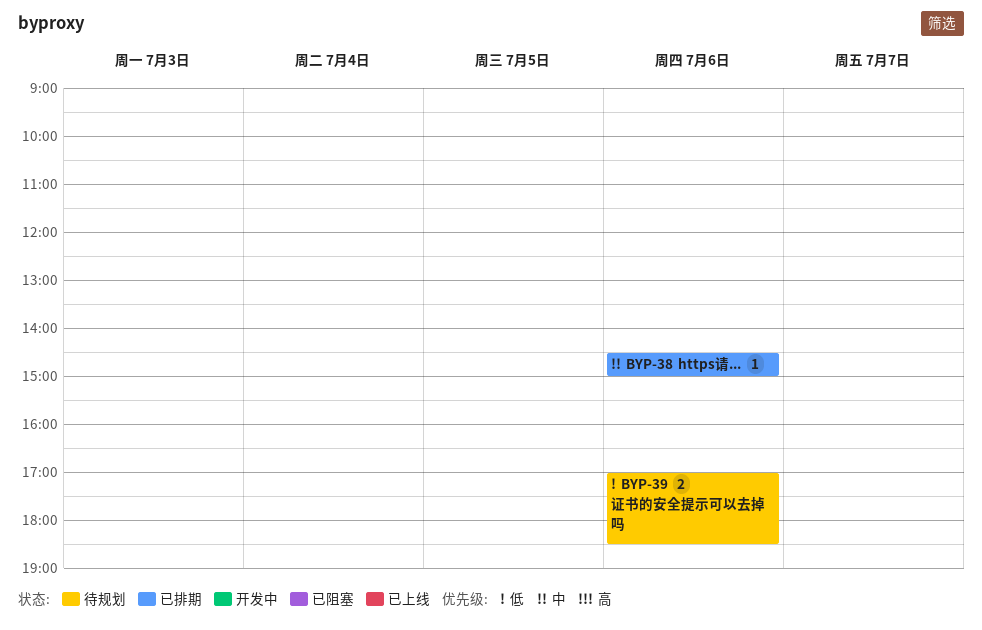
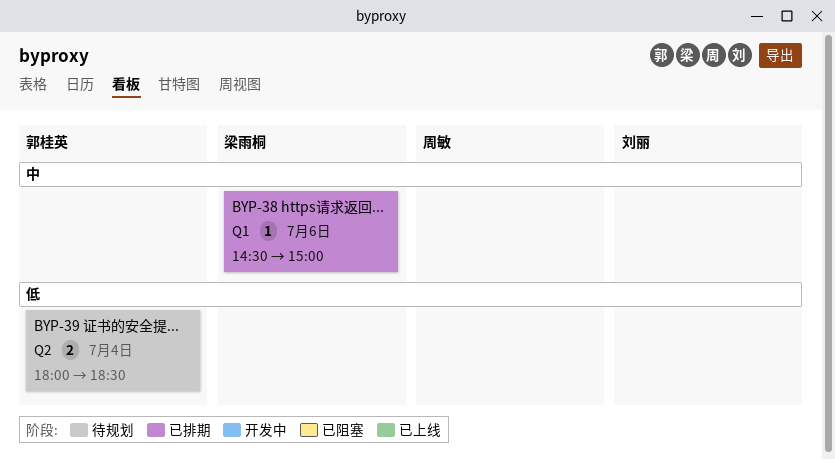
BYP-39, day: Jul 6 -> Jul 4
BYP-39, begins: 17:00 -> 18:00

